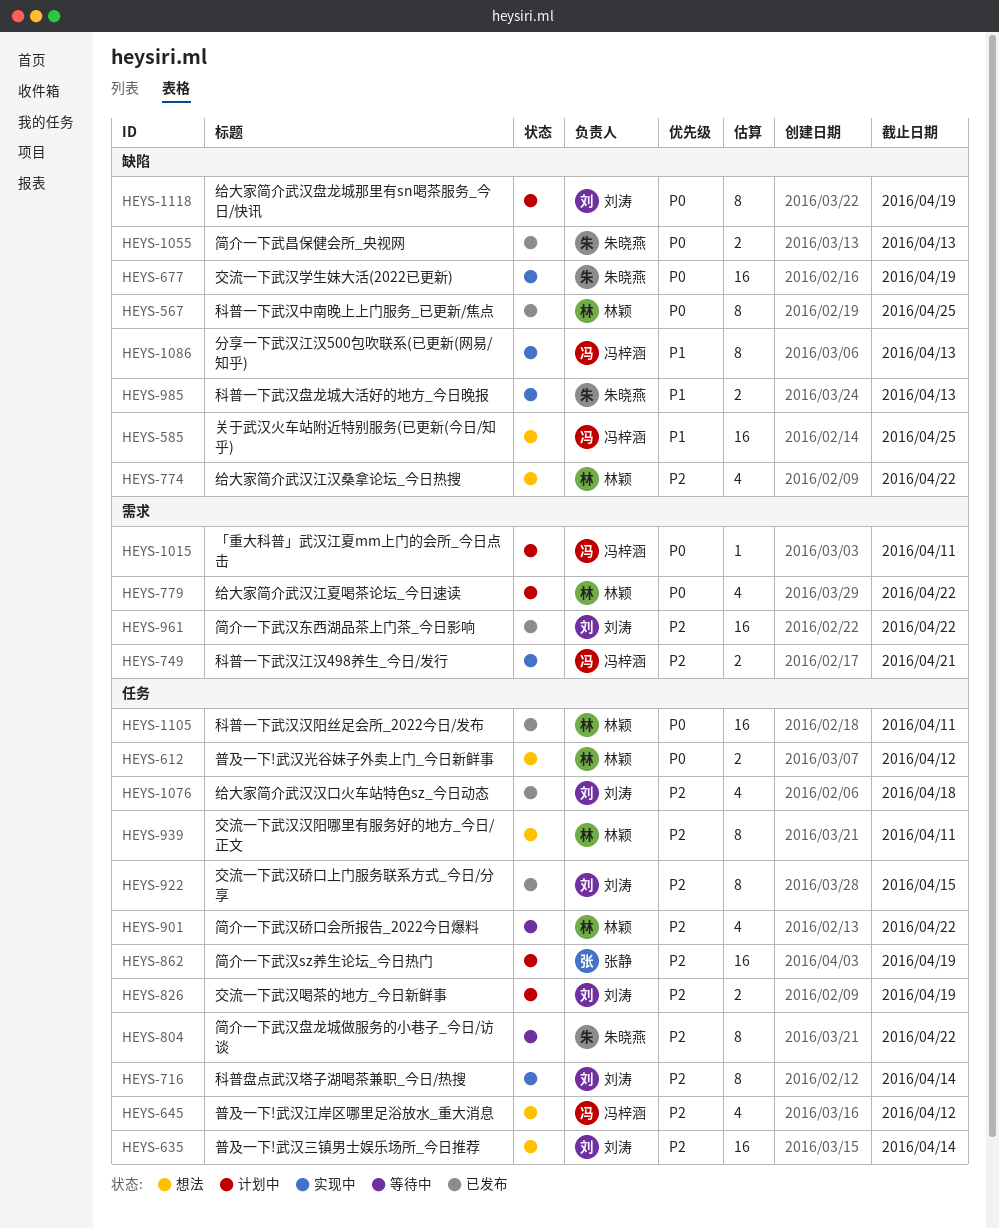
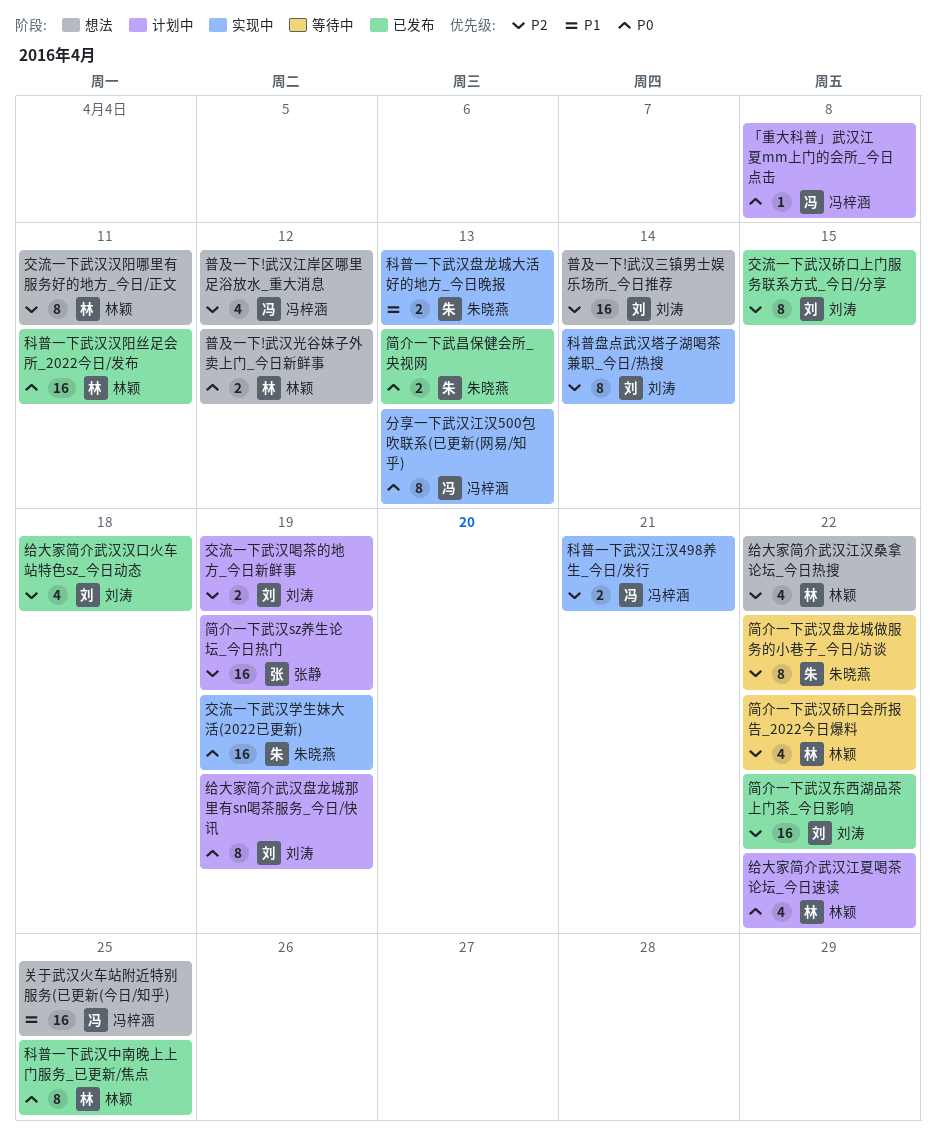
「重大科普」武汉江夏mm上门的会所_今日点击, due: Apr 11 -> Apr 8
分享一下武汉江汉500包吹联系(已更新(网易/知乎), priority: P1 -> P0

